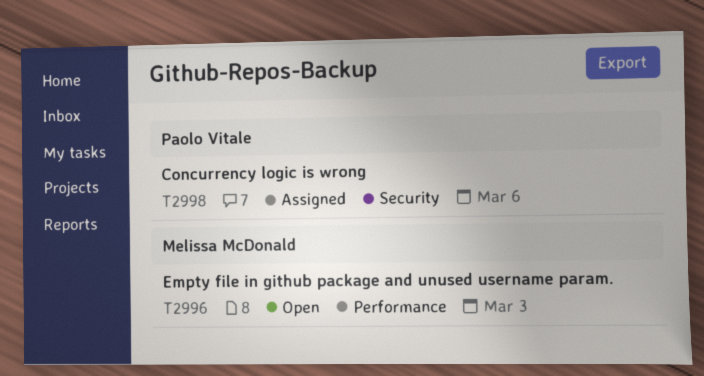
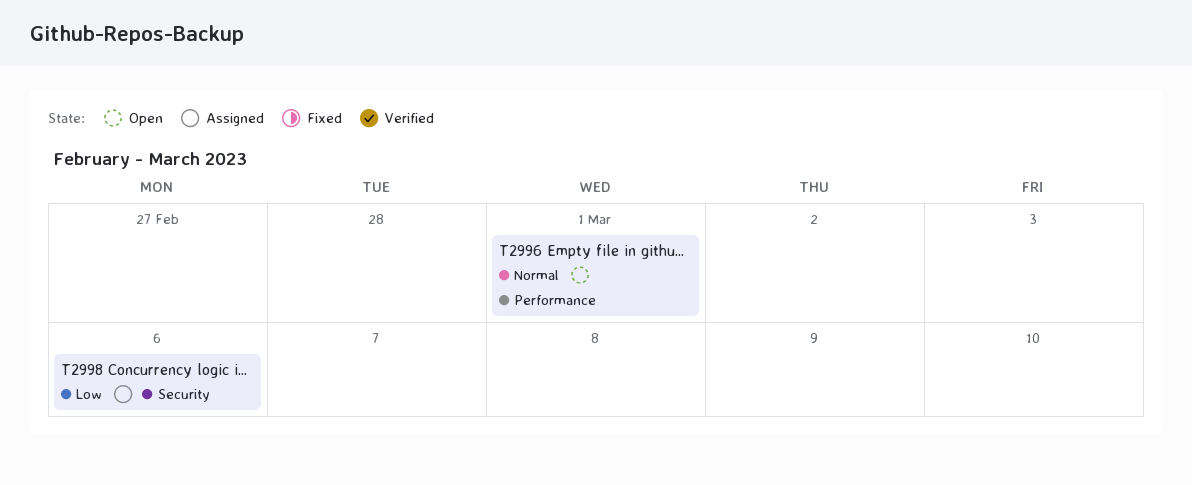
T2996, due: Mar 3 -> Mar 1

